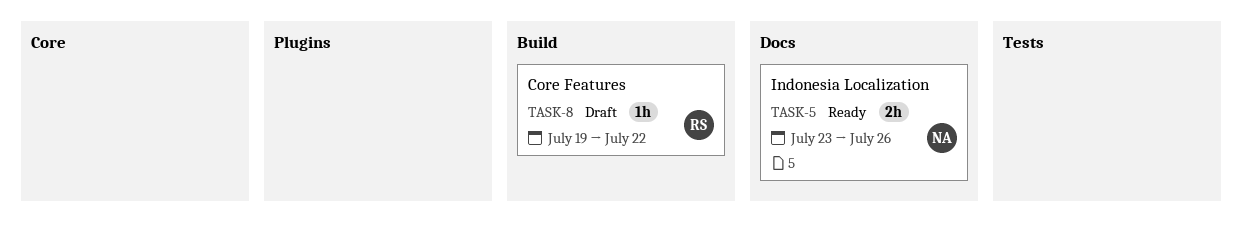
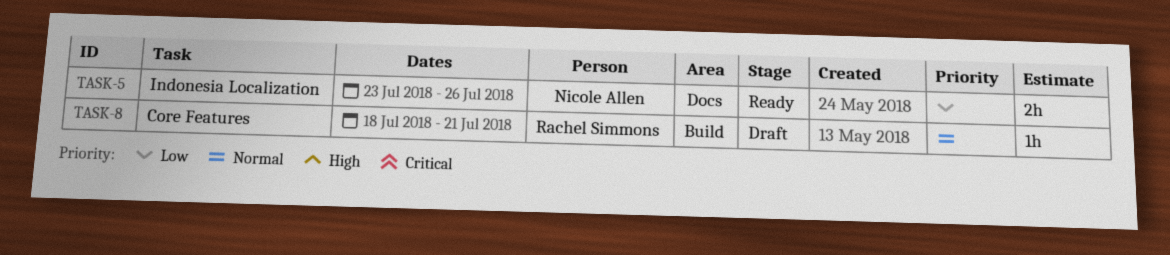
TASK-8, start: Jul 19 -> Jul 18
TASK-8, due: Jul 22 -> Jul 21

